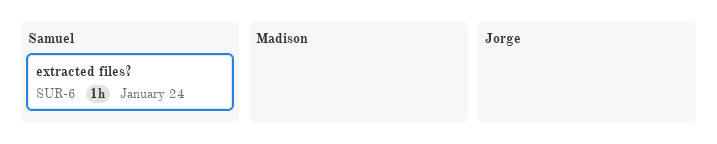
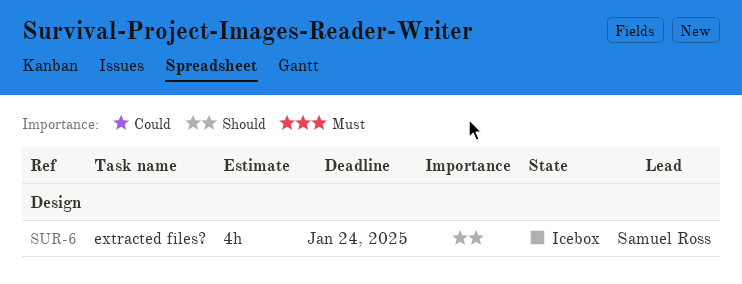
SUR-6, estimate: 1h -> 4h

